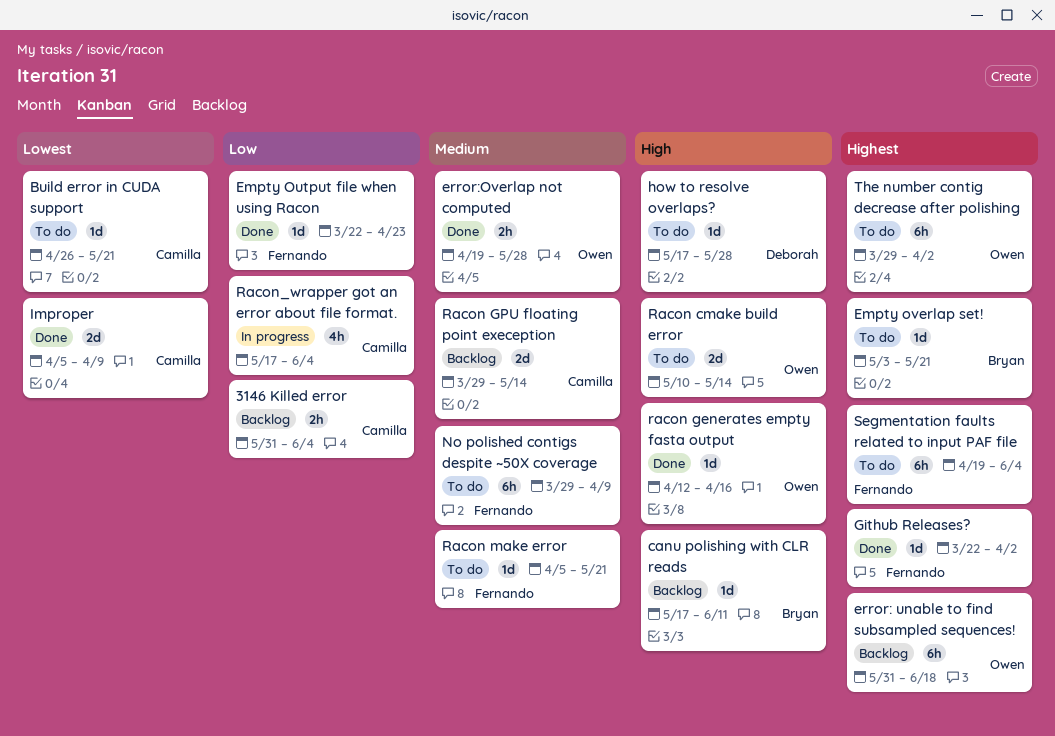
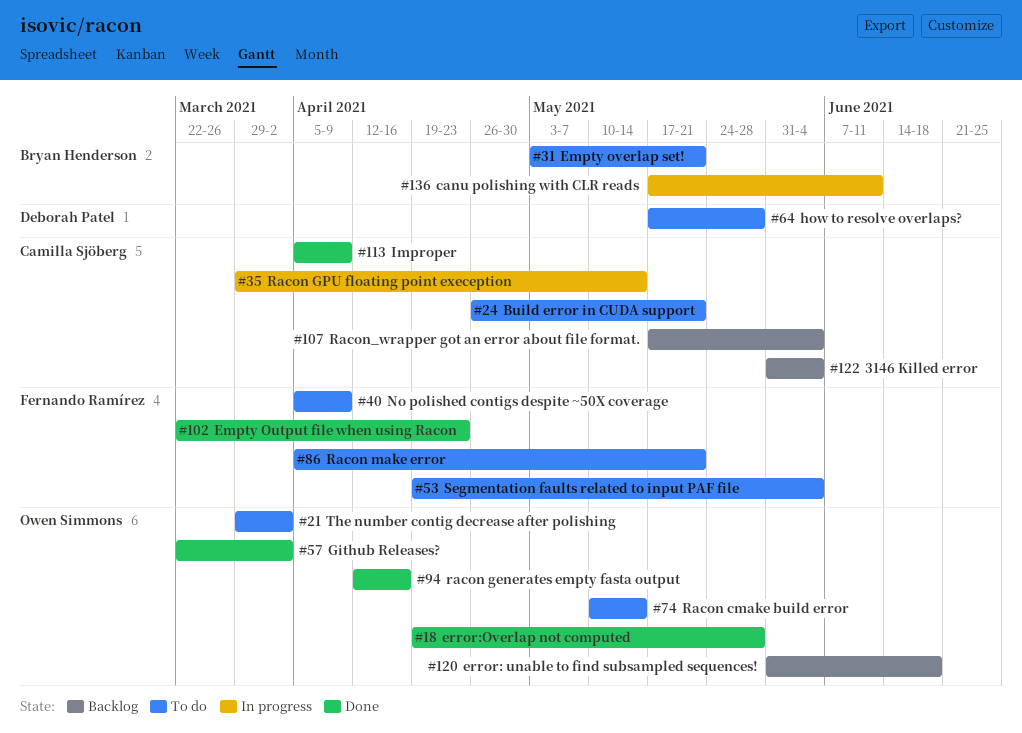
canu polishing with CLR reads, status: Backlog -> In progress
Github Releases?, owner: Fernando Ramírez -> Owen Simmons
No polished contigs despite ~50X coverage, start: Mar 29 -> Apr 5
Racon GPU floating point exeception, status: Backlog -> In progress
Racon_wrapper got an error about file format., status: In progress -> Backlog

